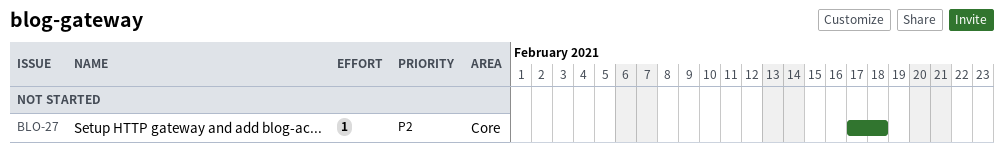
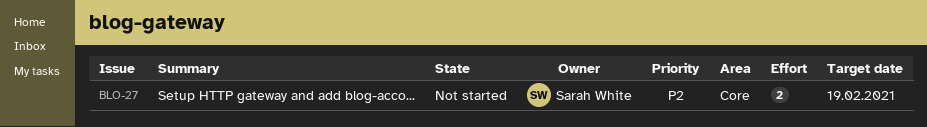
BLO-27, estimate: 1 -> 2
BLO-27, due: Feb 18 -> Feb 19

